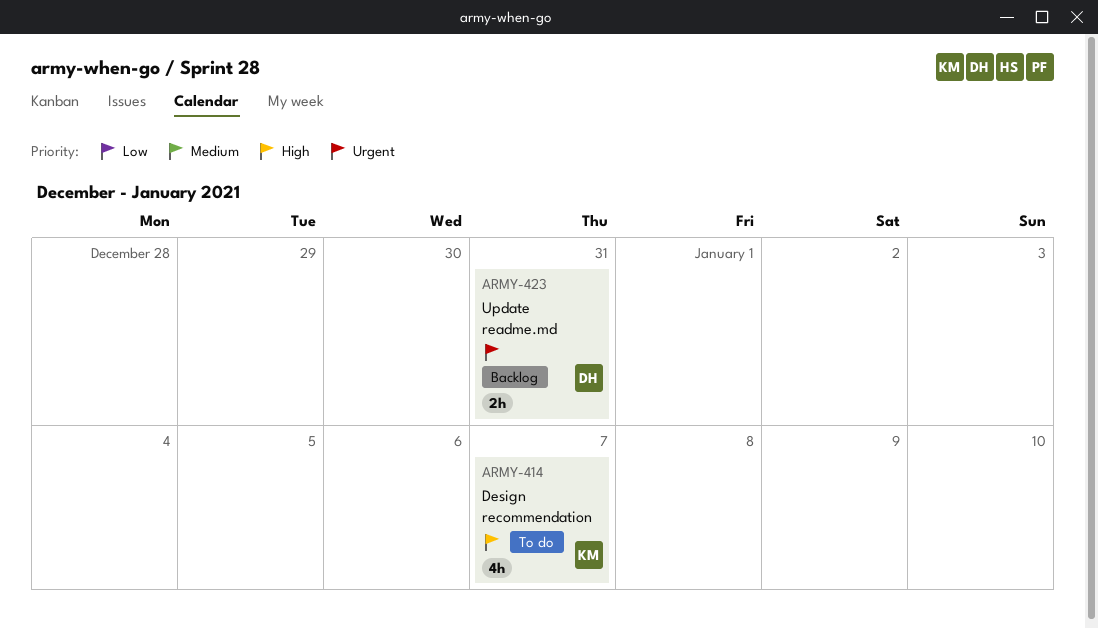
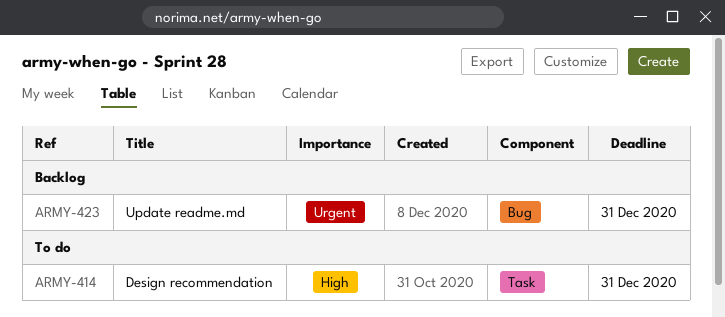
ARMY-414, due: Jan 7 -> Dec 31

